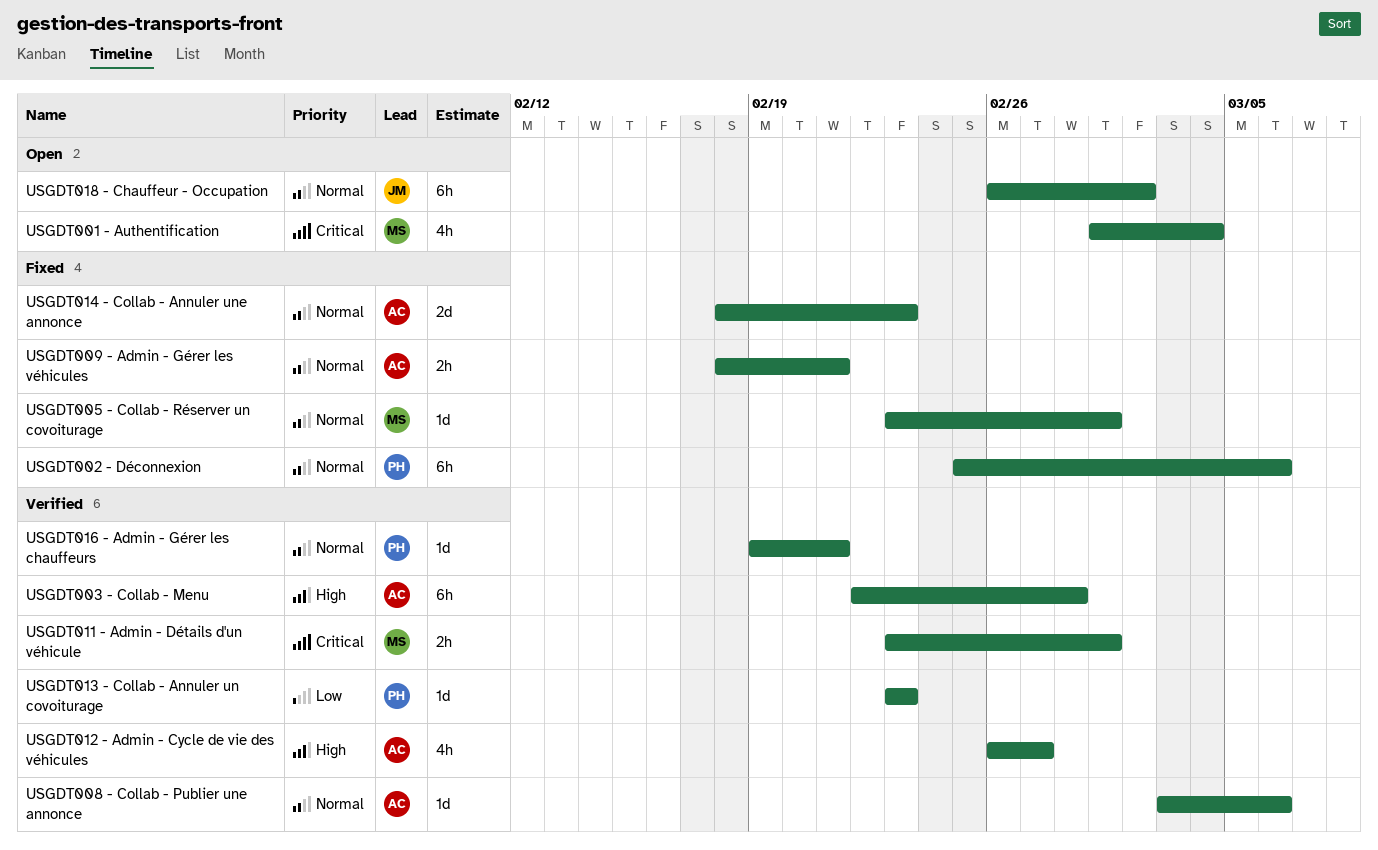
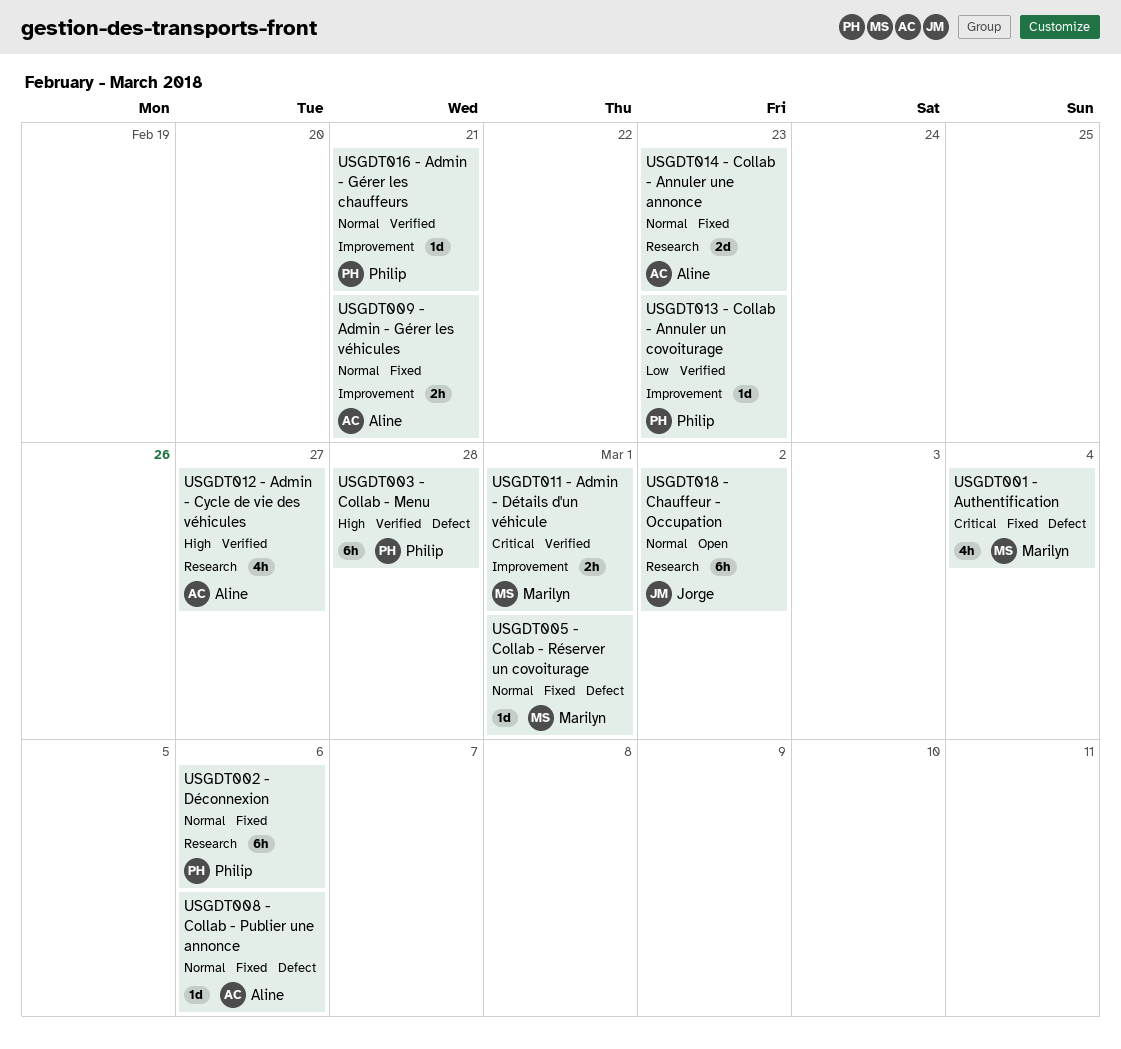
USGDT001 - Authentification, status: Open -> Fixed
USGDT003 - Collab - Menu, owner: Aline -> Philip
USGDT008 - Collab - Publier une annonce, status: Verified -> Fixed

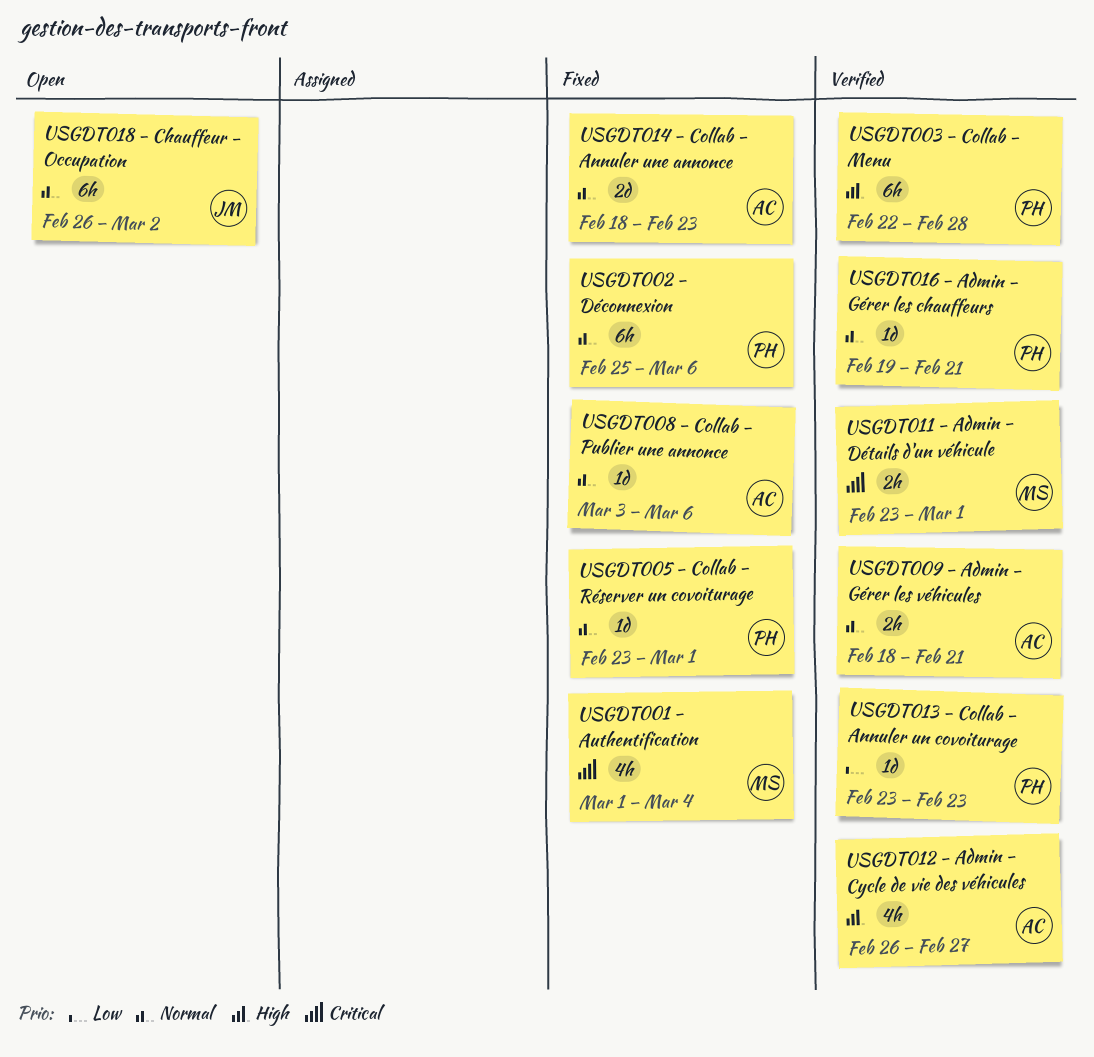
USGDT005 - Collab - Réserver un covoiturage, owner: Marilyn -> Philip
USGDT009 - Admin - Gérer les véhicules, status: Fixed -> Verified

